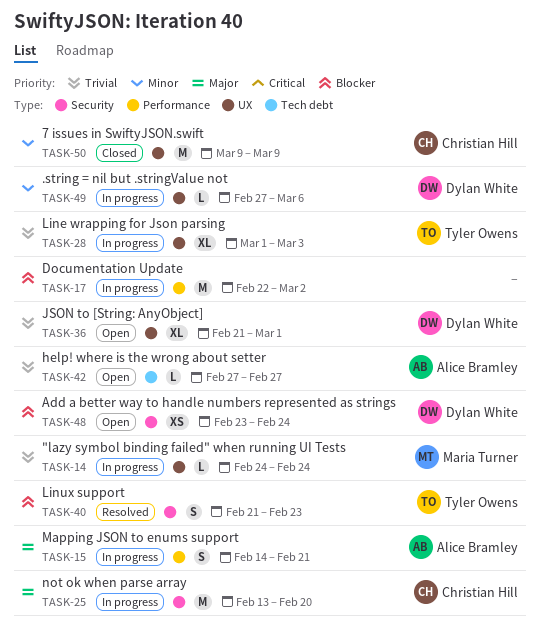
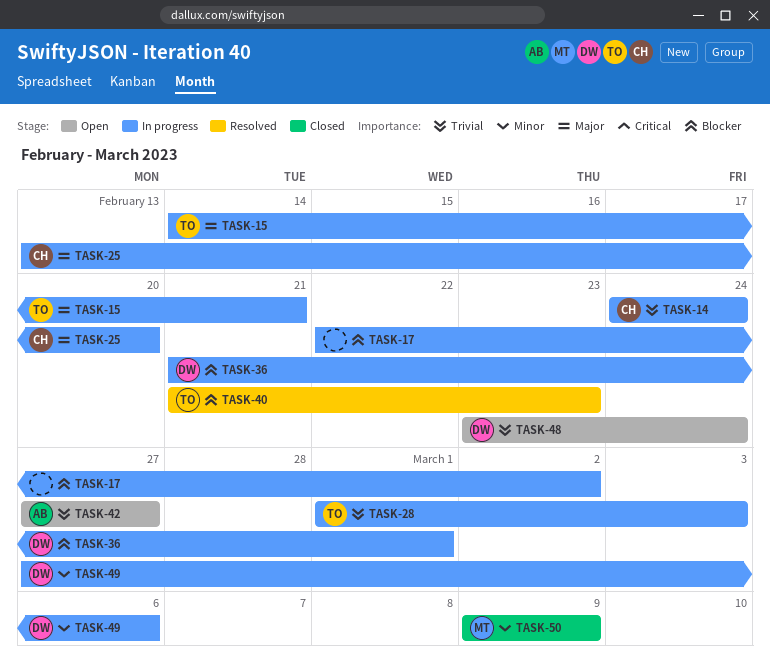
TASK-14, owner: Maria Turner -> Christian Hill
TASK-15, owner: Alice Bramley -> Tyler Owens
TASK-36, status: Open -> In progress
TASK-36, priority: Trivial -> Blocker
TASK-48, priority: Blocker -> Trivial
TASK-50, owner: Christian Hill -> Maria Turner

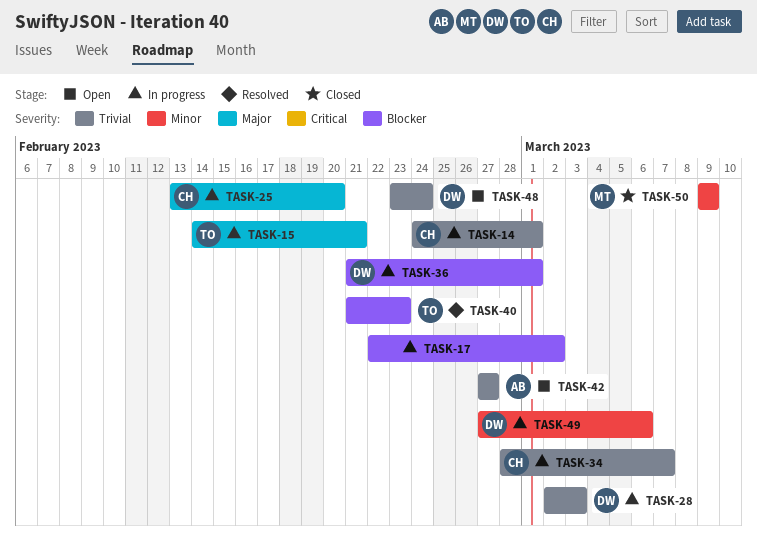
TASK-14, due: Feb 24 -> Mar 1
TASK-28, owner: TO -> DW
TASK-28, start: Mar 1 -> Mar 2
TASK-34: none -> present

